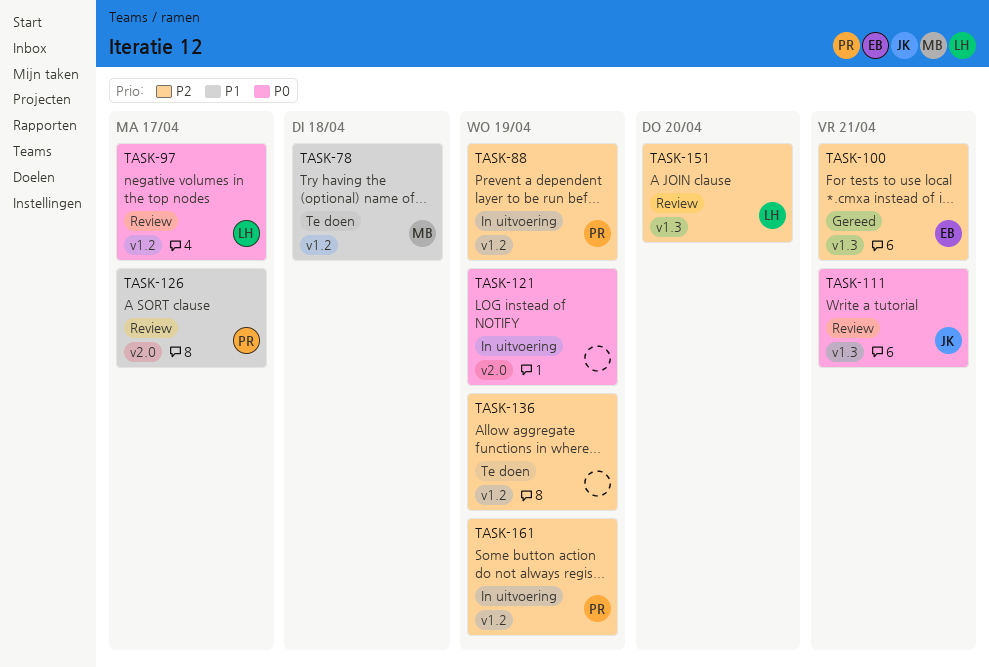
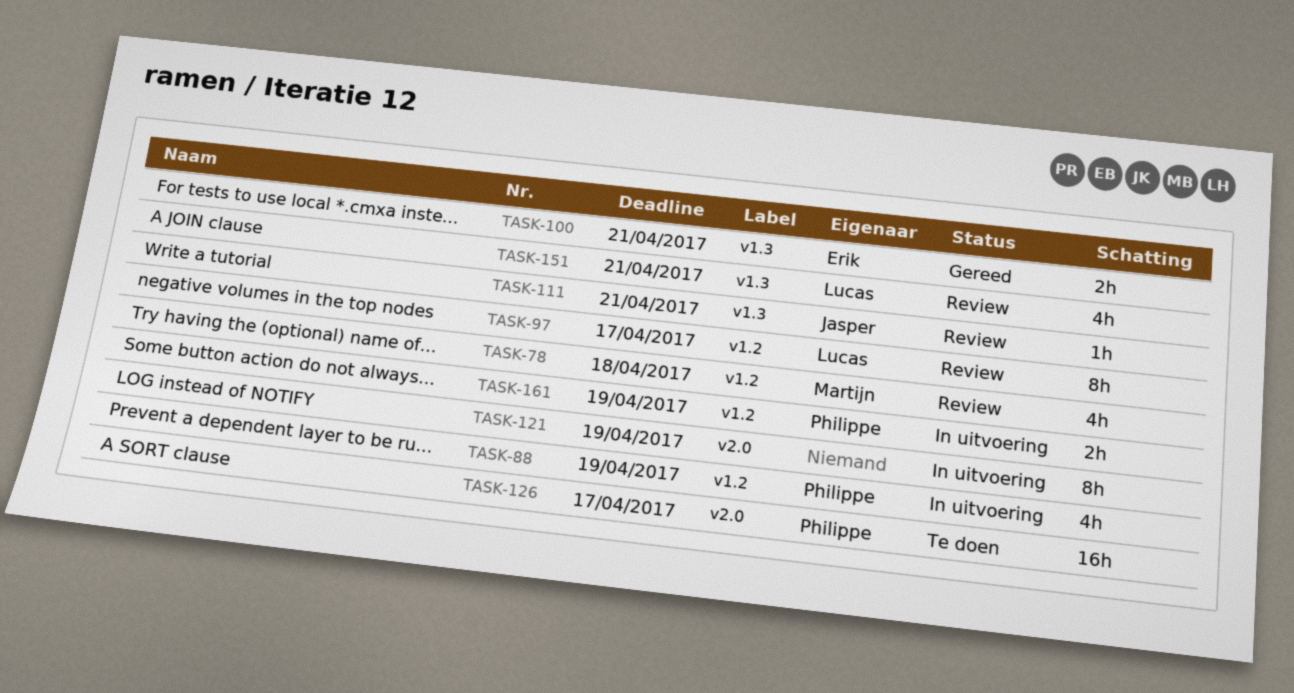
TASK-78, status: Te doen -> Review
TASK-126, status: Review -> Te doen
TASK-136: present -> none
TASK-151, due: Apr 20 -> Apr 21

